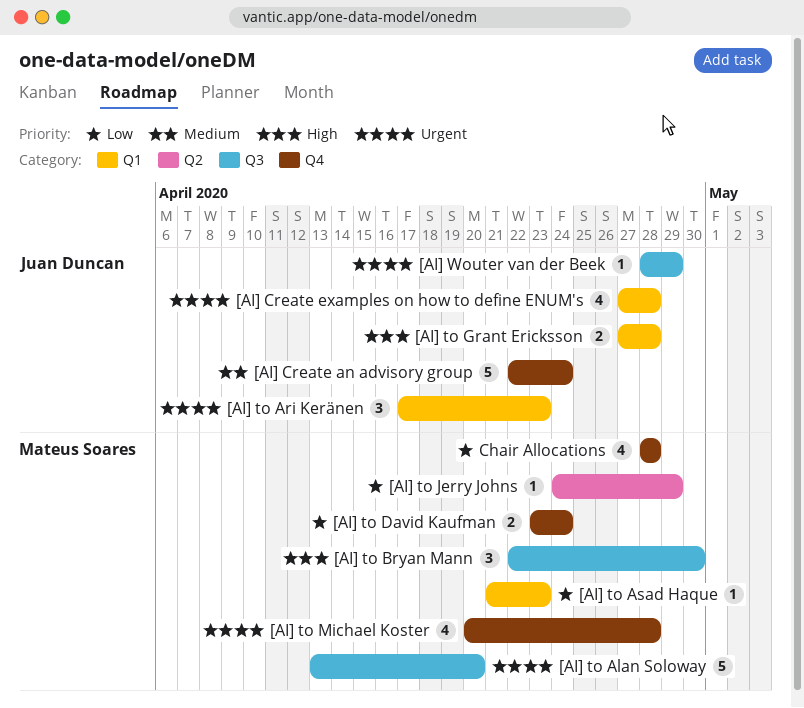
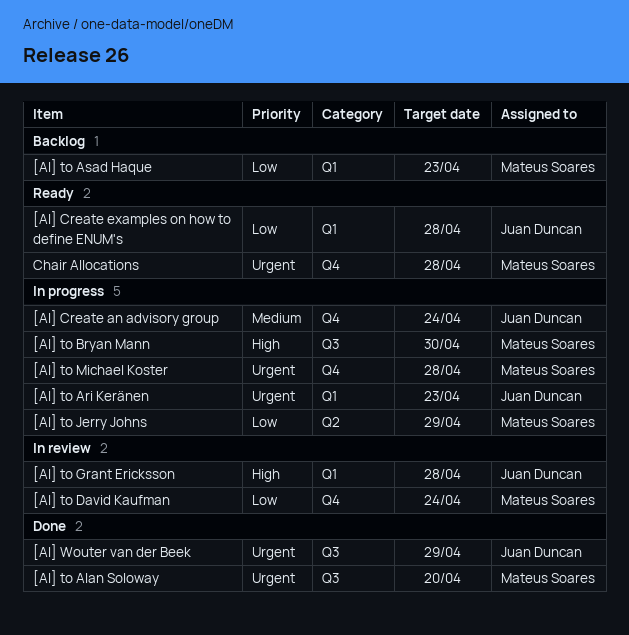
[AI] Create examples on how to define ENUM's, priority: Urgent -> Low
Chair Allocations, priority: Low -> Urgent

